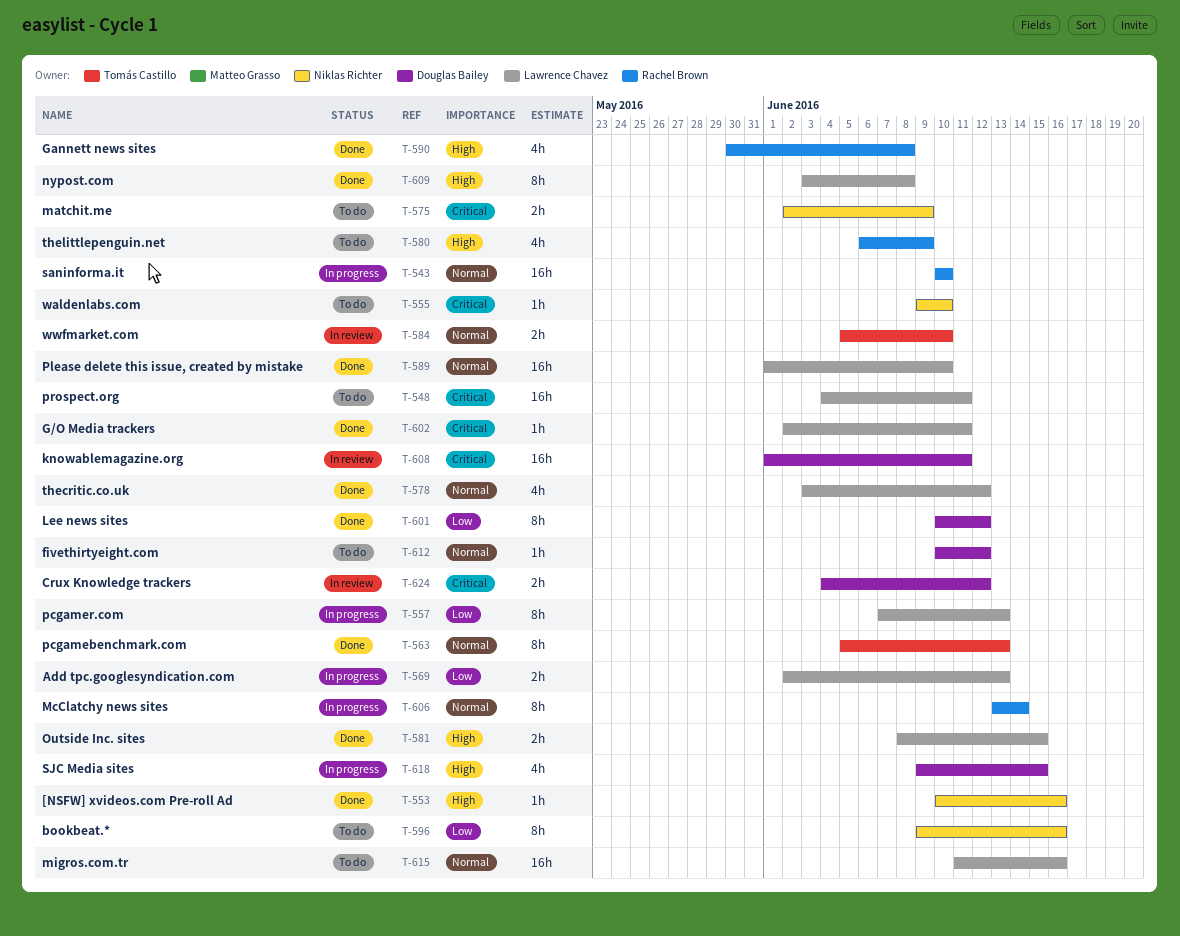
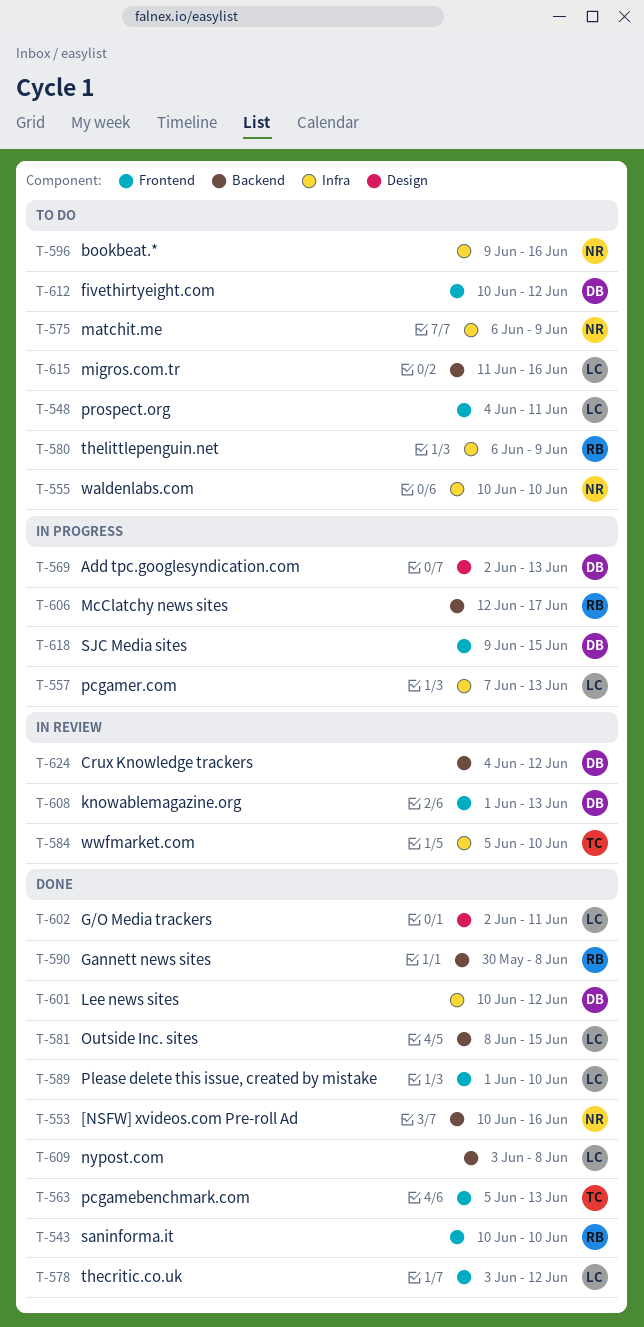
T-543, status: In progress -> Done
T-555, start: Jun 9 -> Jun 10
T-569, owner: Lawrence Chavez -> Douglas Bailey
T-575, start: Jun 2 -> Jun 6
T-606, start: Jun 13 -> Jun 12
T-606, due: Jun 14 -> Jun 17
T-608, due: Jun 11 -> Jun 13

